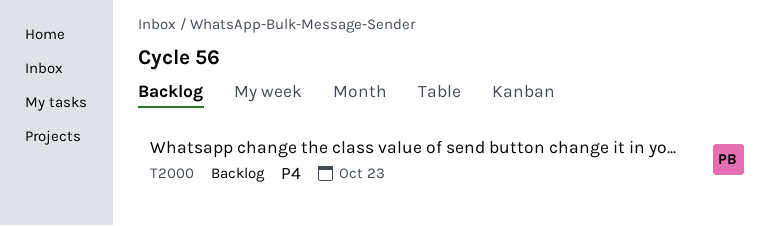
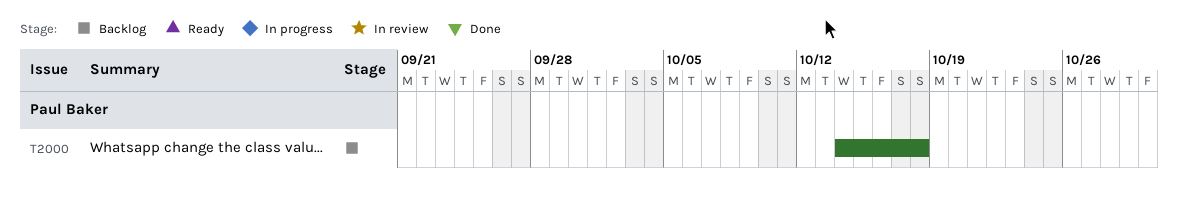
T2000, due: Oct 23 -> Oct 18

